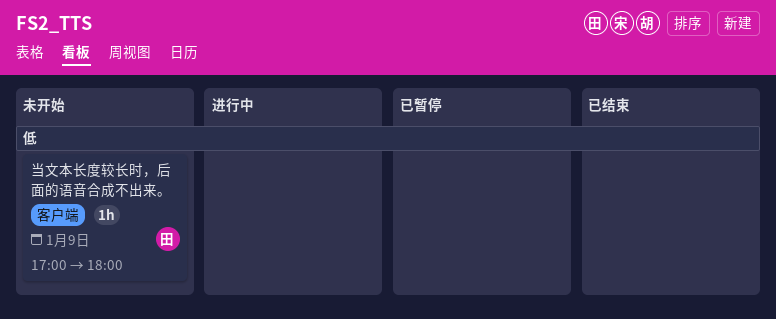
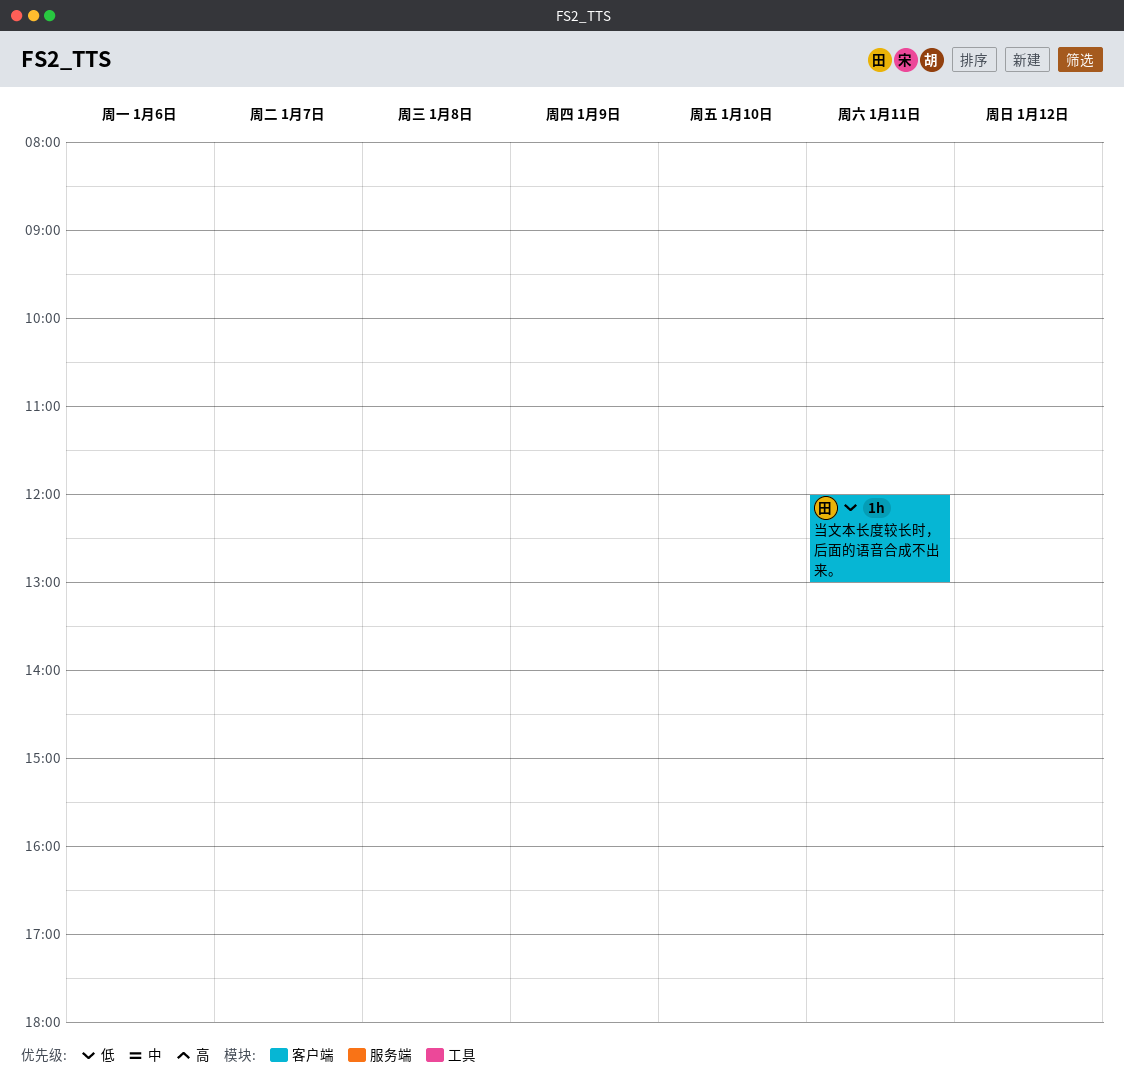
当文本长度较长时，后面的语音合成不出来。, day: Jan 9 -> Jan 11
当文本长度较长时，后面的语音合成不出来。, begins: 17:00 -> 12:00
当文本长度较长时，后面的语音合成不出来。, ends: 18:00 -> 13:00

